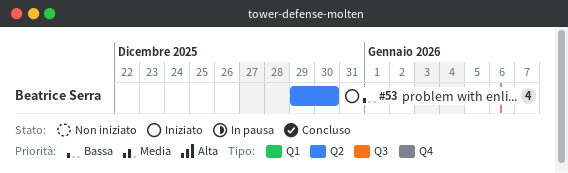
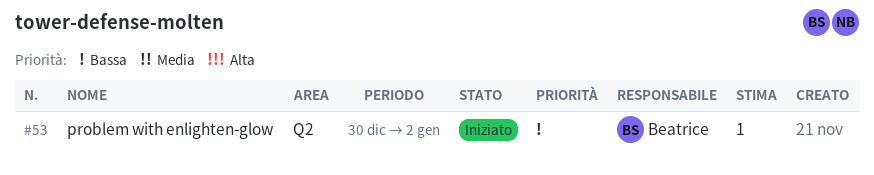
#53, estimate: 4 -> 1
#53, start: Dec 29 -> Dec 30
#53, due: Dec 30 -> Jan 2

